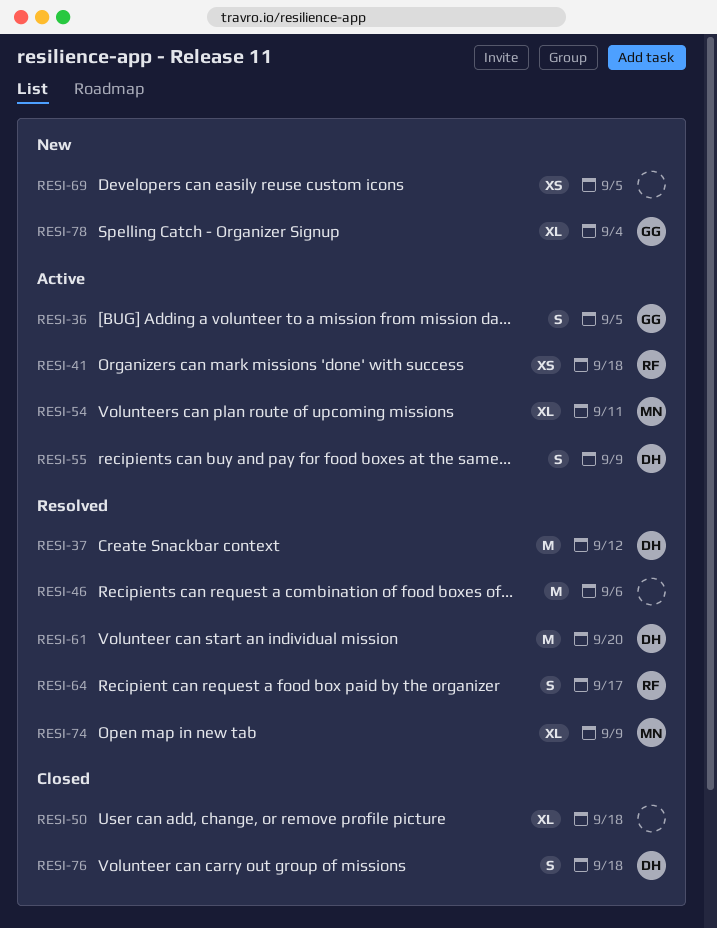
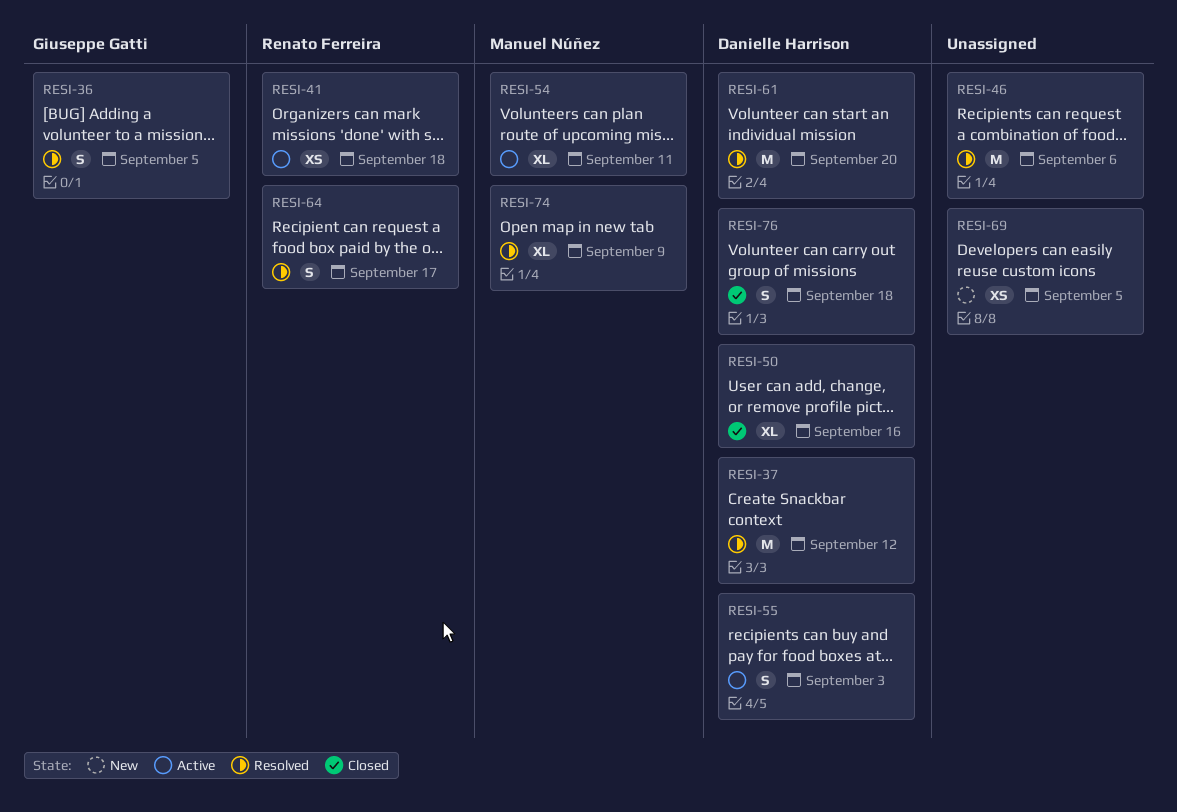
RESI-36, status: Active -> Resolved
RESI-50, owner: none -> Danielle Harrison
RESI-50, due: Sep 18 -> Sep 16
RESI-55, due: Sep 9 -> Sep 3
RESI-78: present -> none

